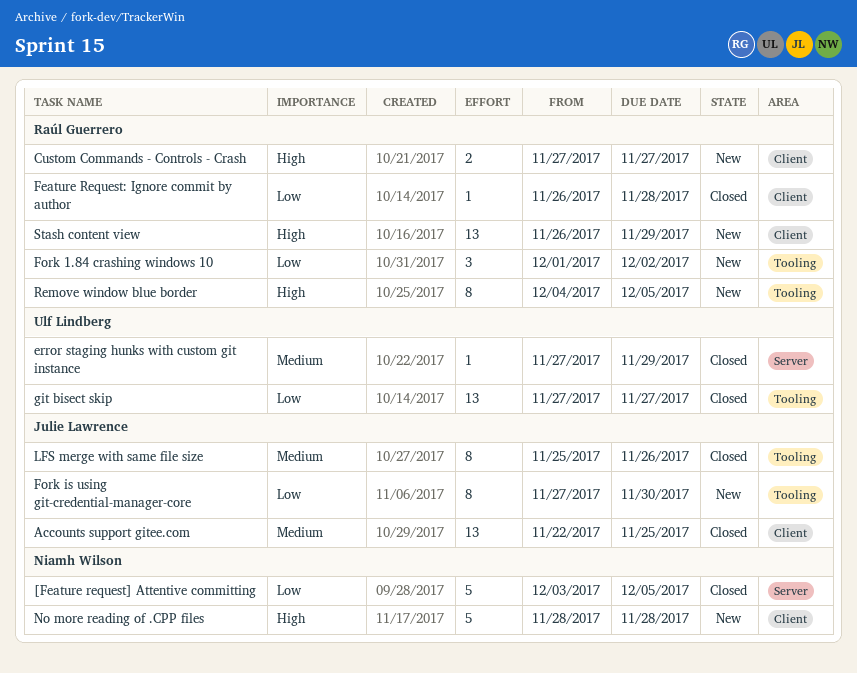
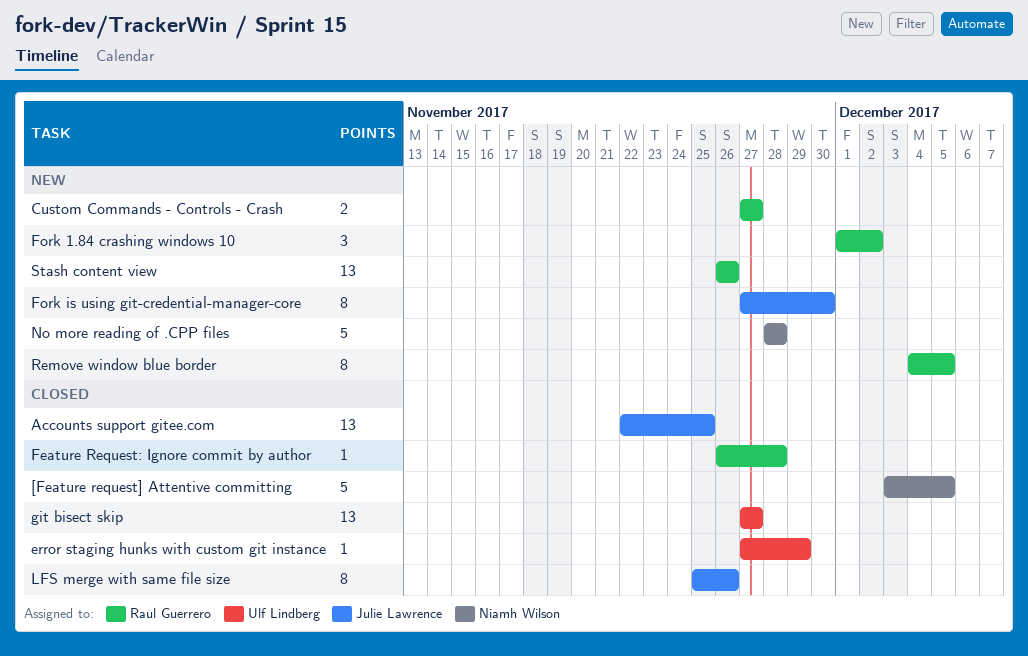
Stash content view, due: Nov 29 -> Nov 26

